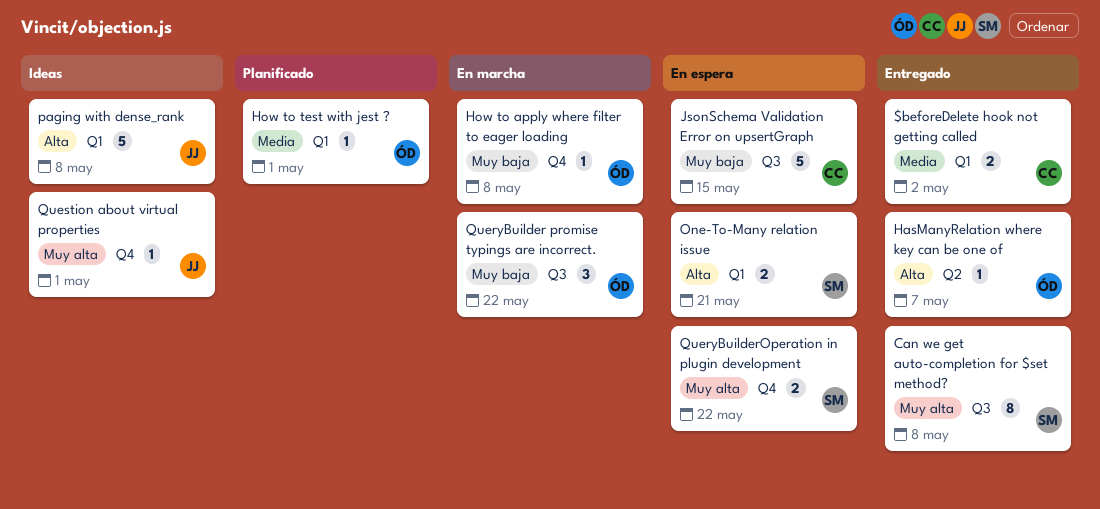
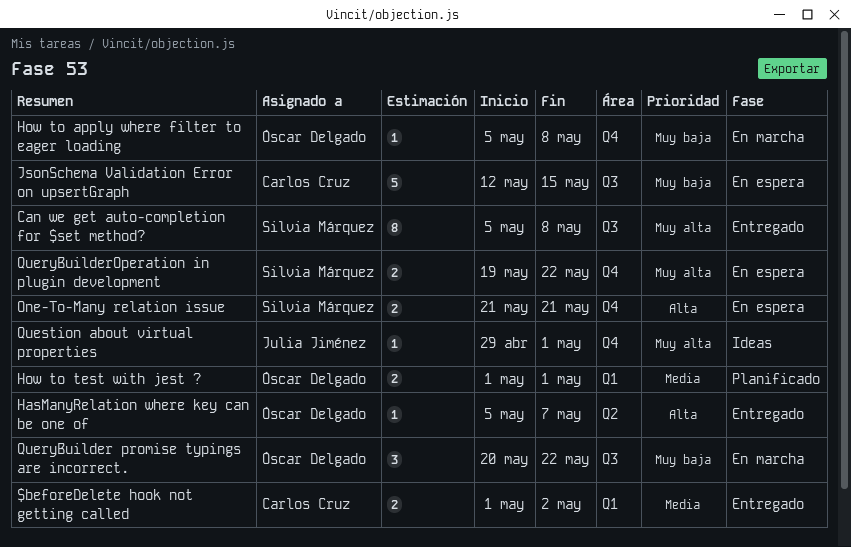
How to test with jest ?, estimate: 1 -> 2
One-To-Many relation issue, label: Q1 -> Q4
paging with dense_rank: present -> none

